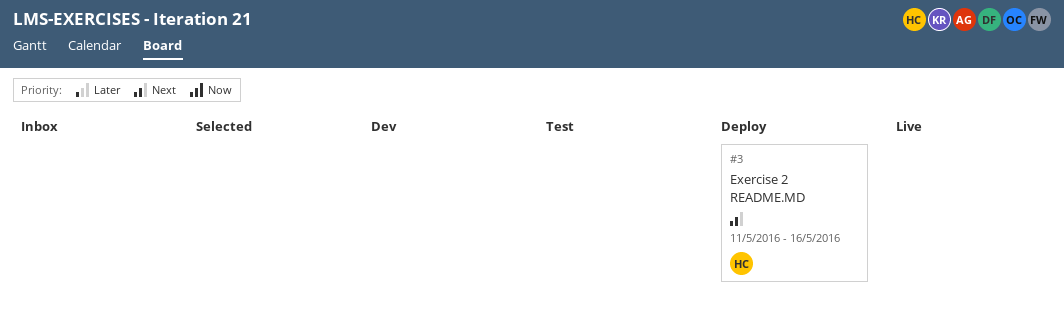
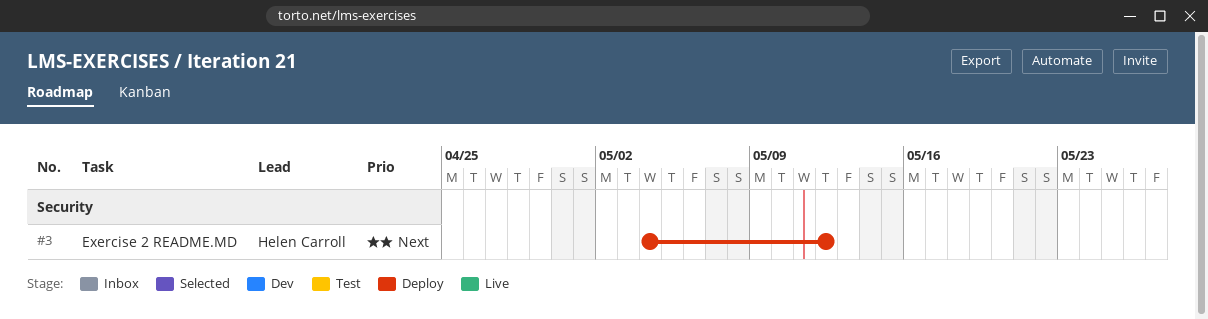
#3, start: May 11 -> May 4
#3, due: May 16 -> May 12

